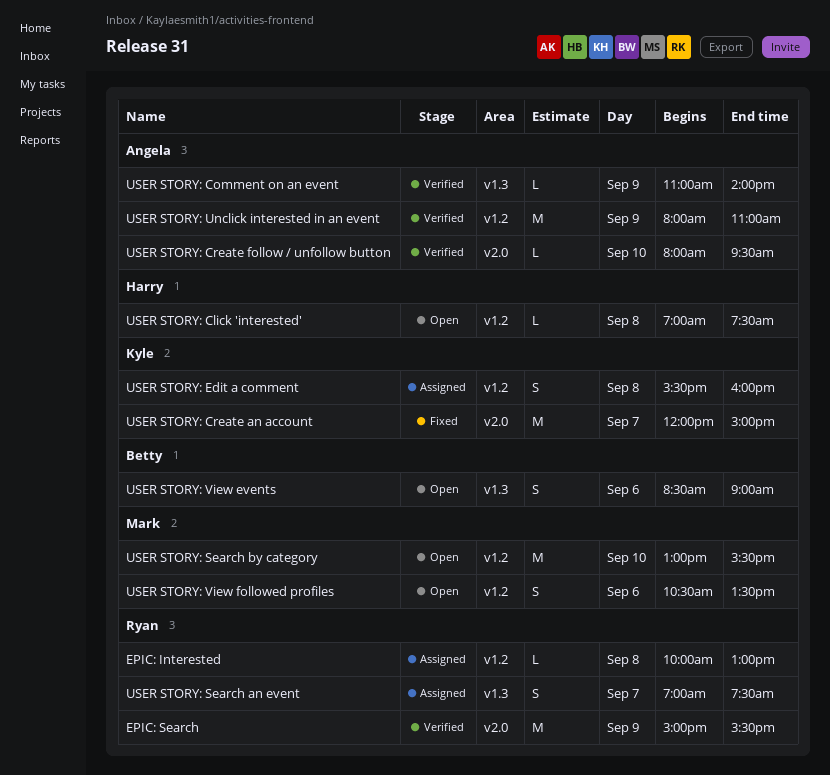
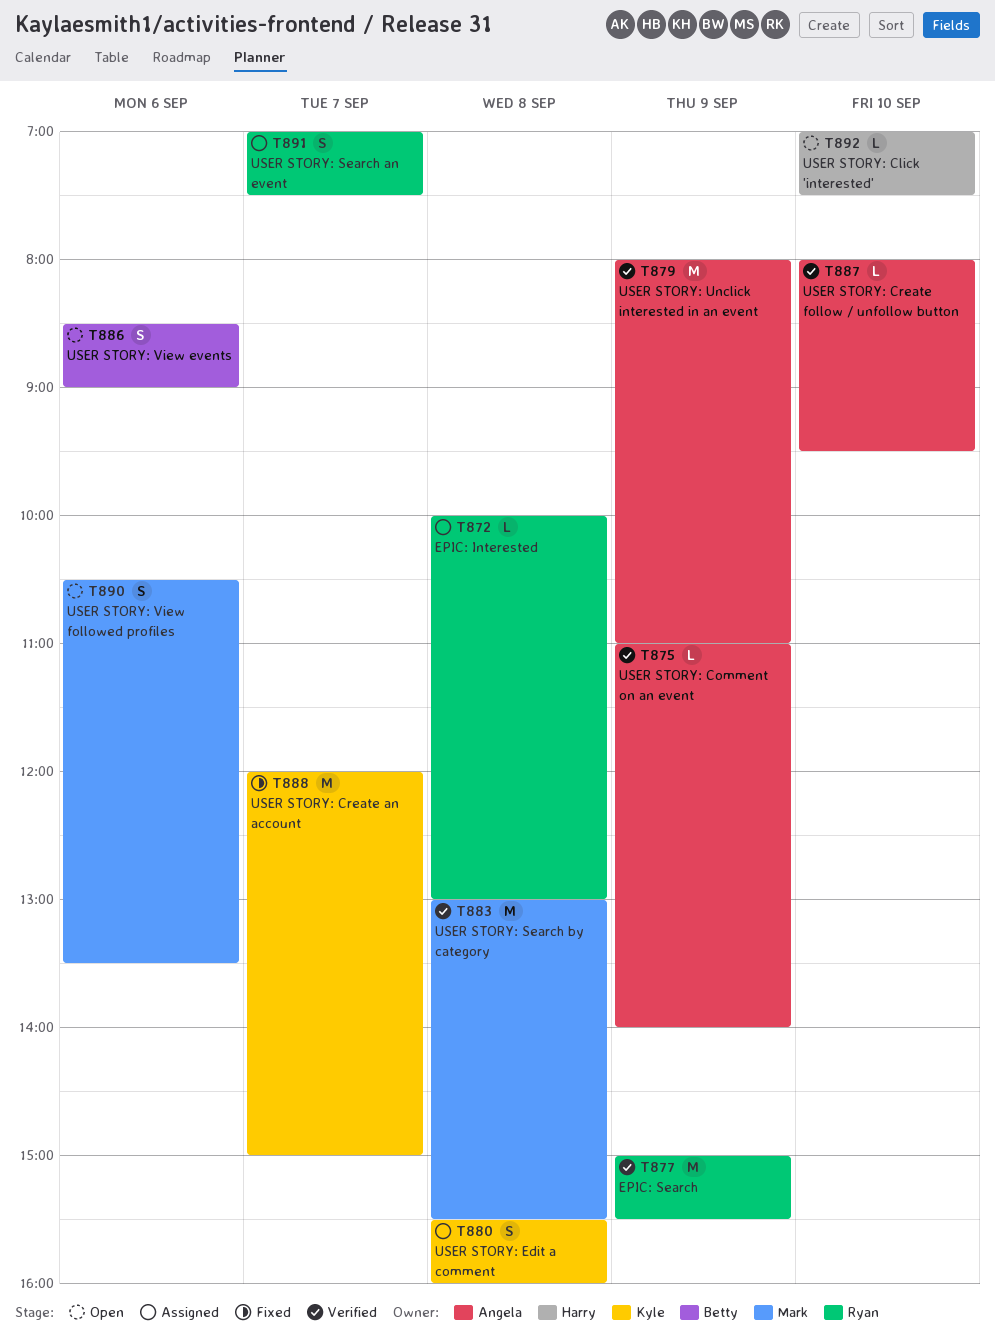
USER STORY: Click 'interested', day: Sep 8 -> Sep 10
USER STORY: Search by category, status: Open -> Verified
USER STORY: Search by category, day: Sep 10 -> Sep 8

